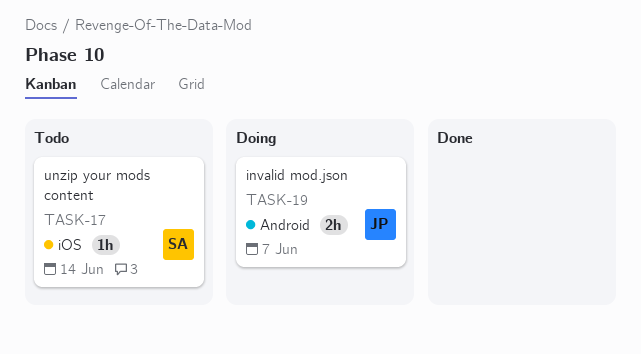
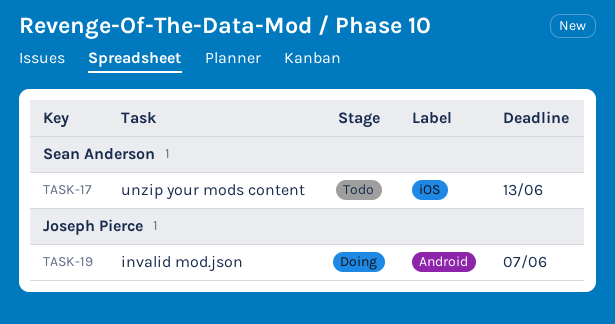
TASK-17, due: Jun 14 -> Jun 13

